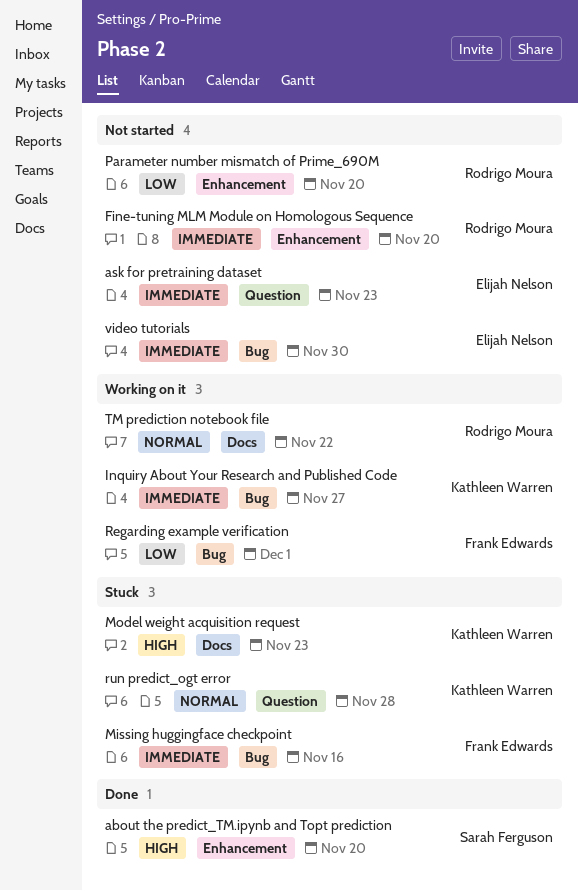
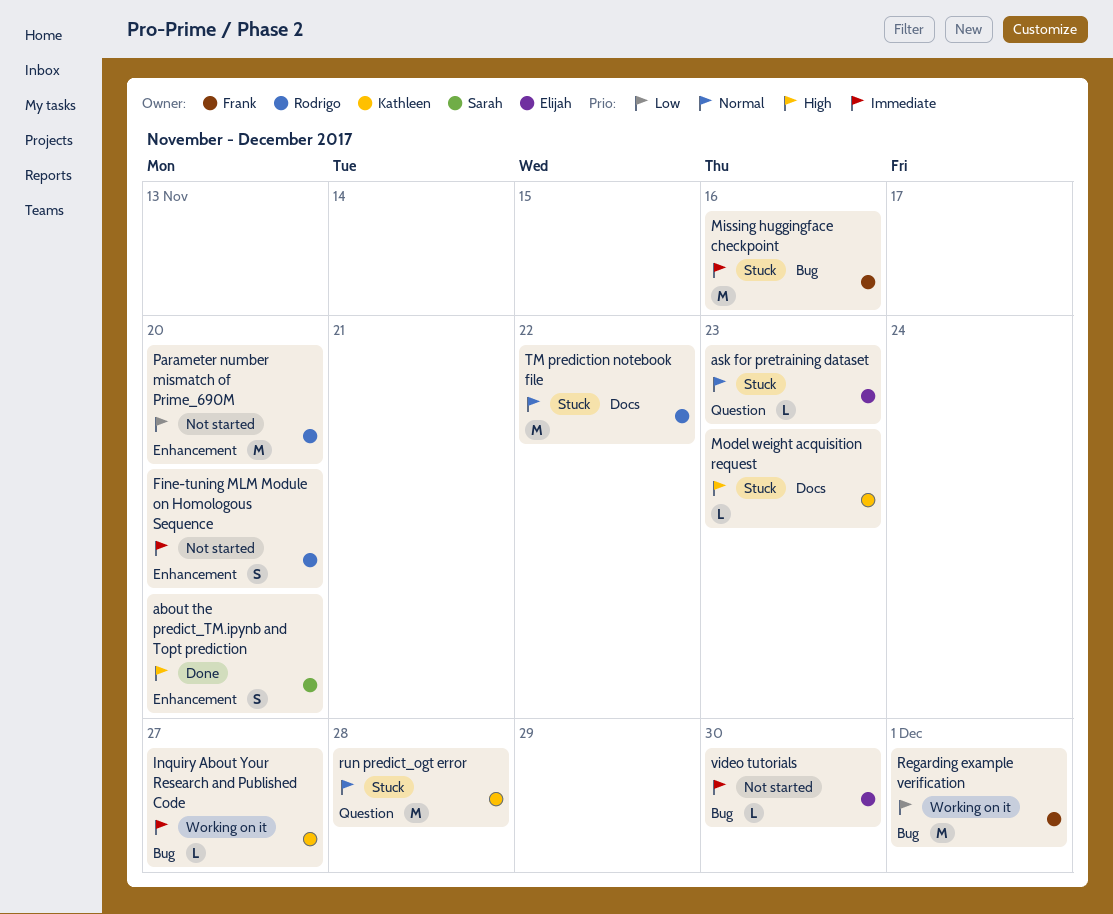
ask for pretraining dataset, status: Not started -> Stuck
ask for pretraining dataset, priority: Immediate -> Normal
TM prediction notebook file, status: Working on it -> Stuck

